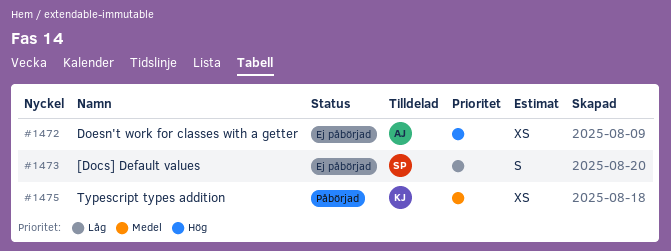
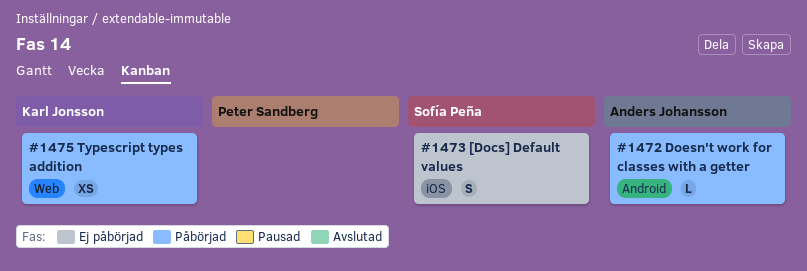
#1472, status: Ej påbörjad -> Påbörjad
#1472, estimate: XS -> L

